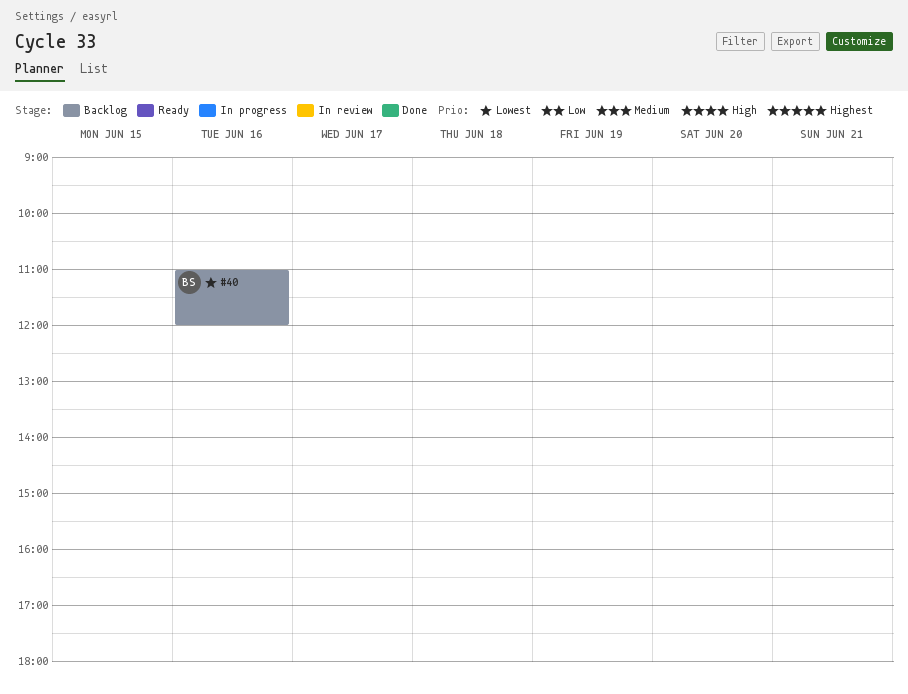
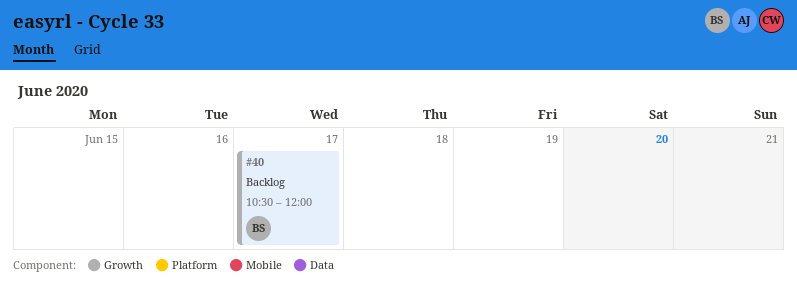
#40, day: Jun 16 -> Jun 17
#40, begins: 11:00 -> 10:30

